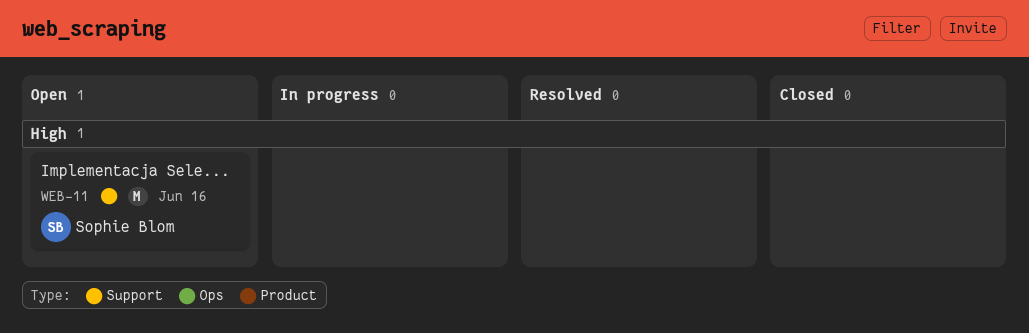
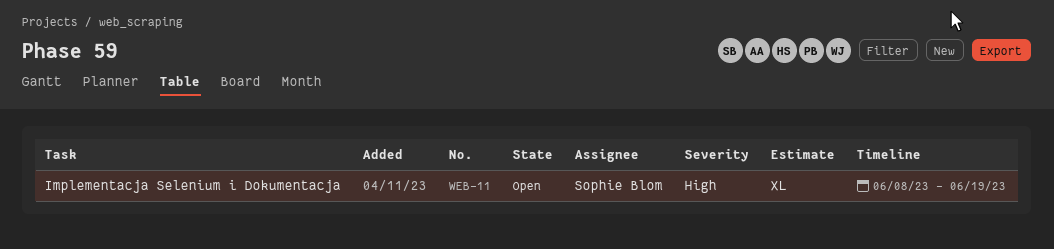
WEB-11, estimate: M -> XL
WEB-11, due: Jun 16 -> Jun 19

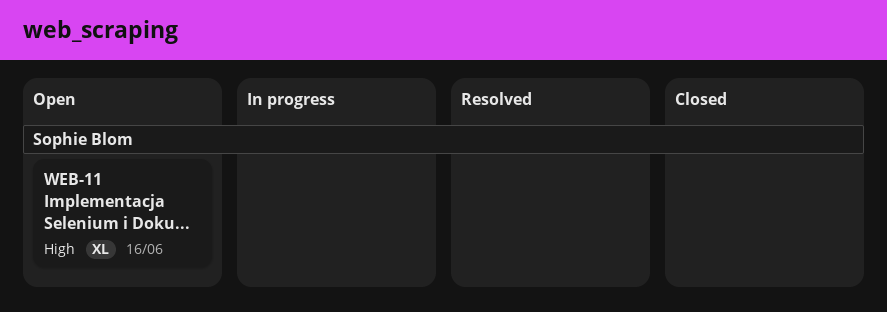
WEB-11, due: Jun 19 -> Jun 16

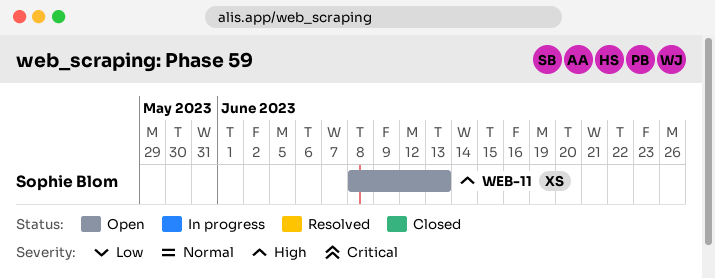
WEB-11, estimate: XL -> XS
WEB-11, due: Jun 16 -> Jun 13

